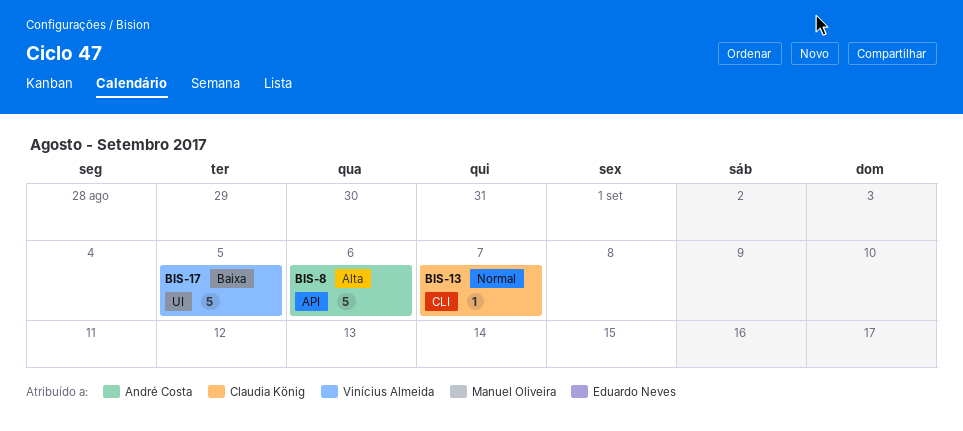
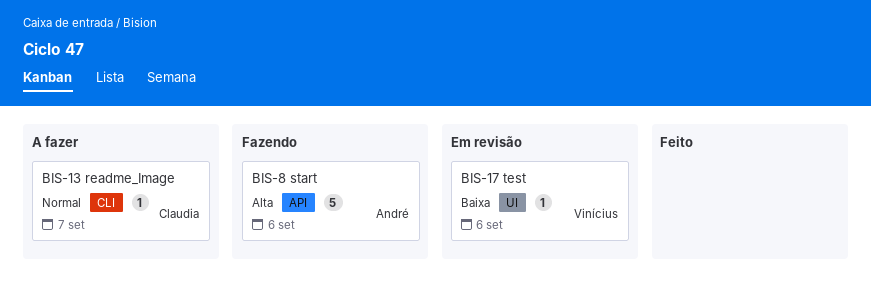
BIS-17, estimate: 5 -> 1
BIS-17, due: Sep 5 -> Sep 6

